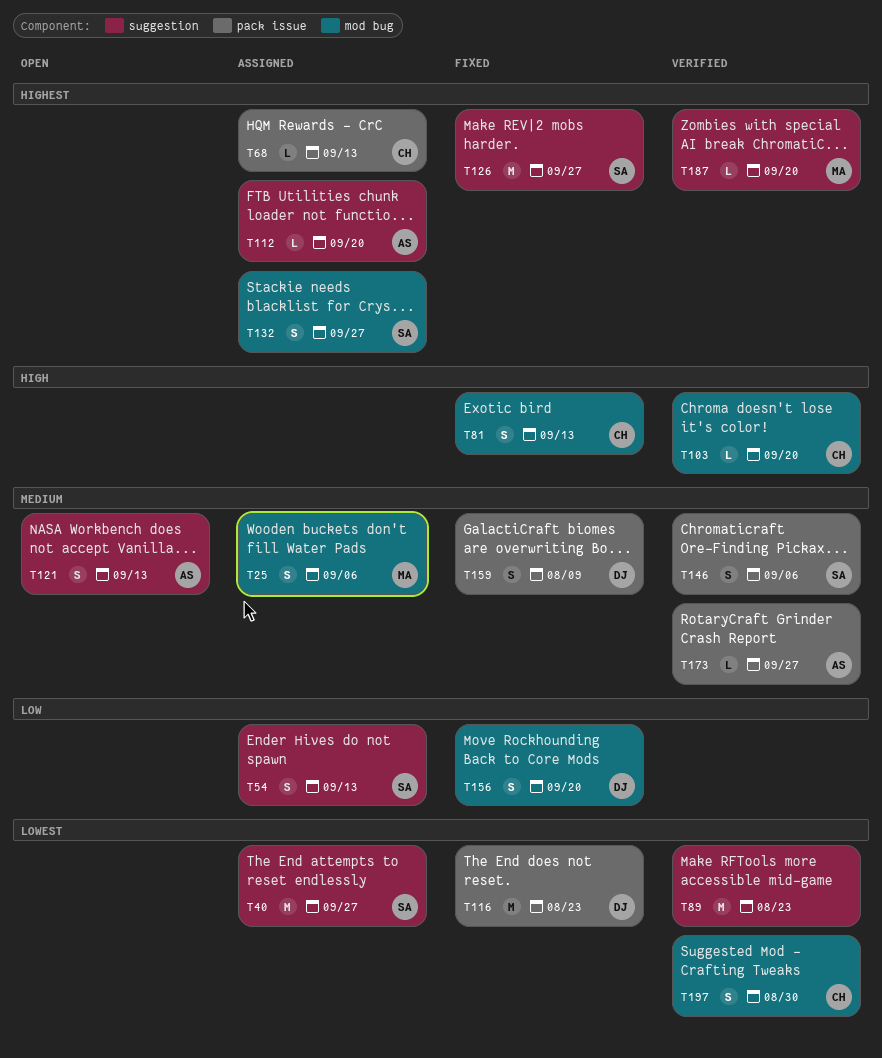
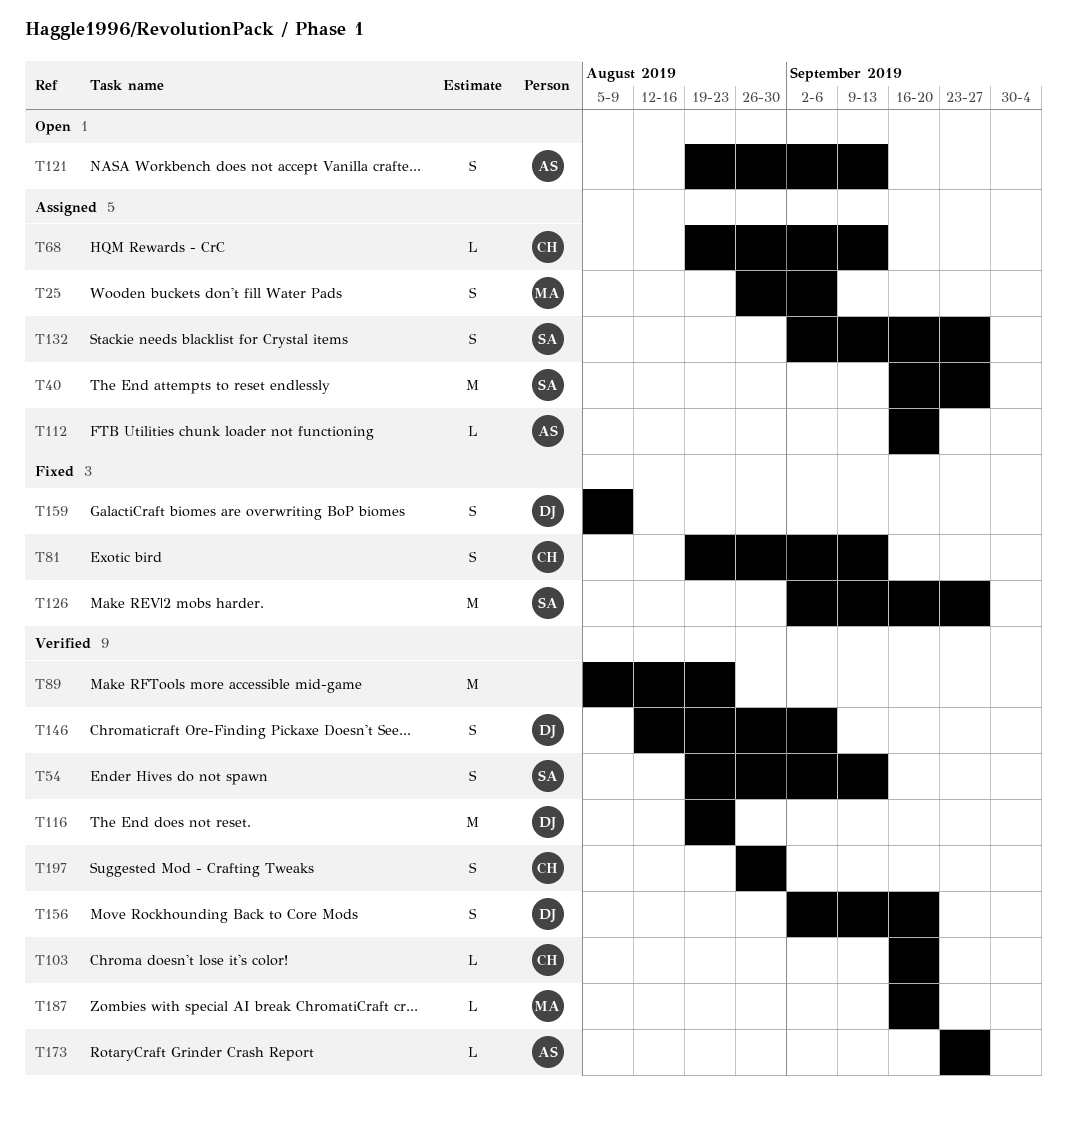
T54, status: Assigned -> Verified
T116, status: Fixed -> Verified
T146, owner: SA -> DJ
T156, status: Fixed -> Verified

